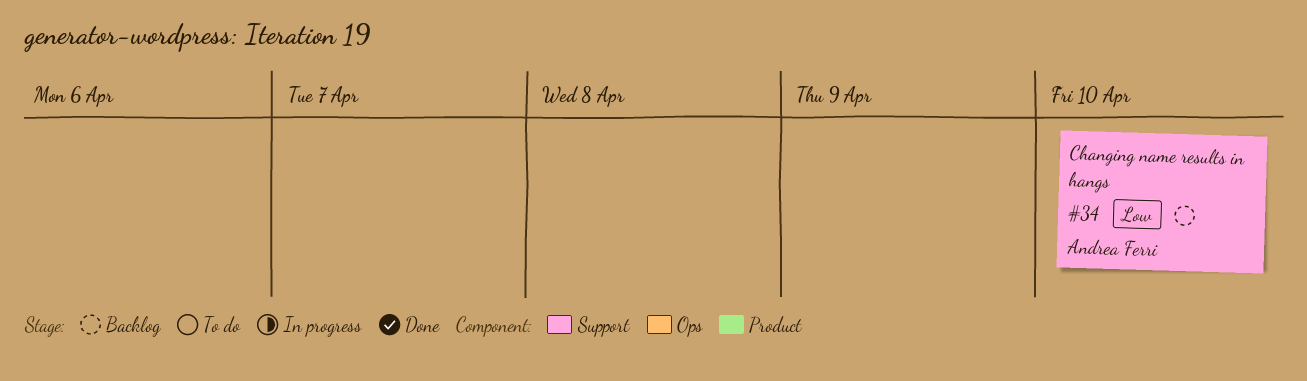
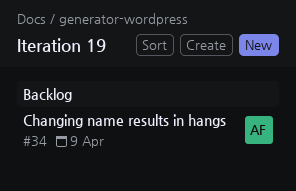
#34, due: Apr 10 -> Apr 9

